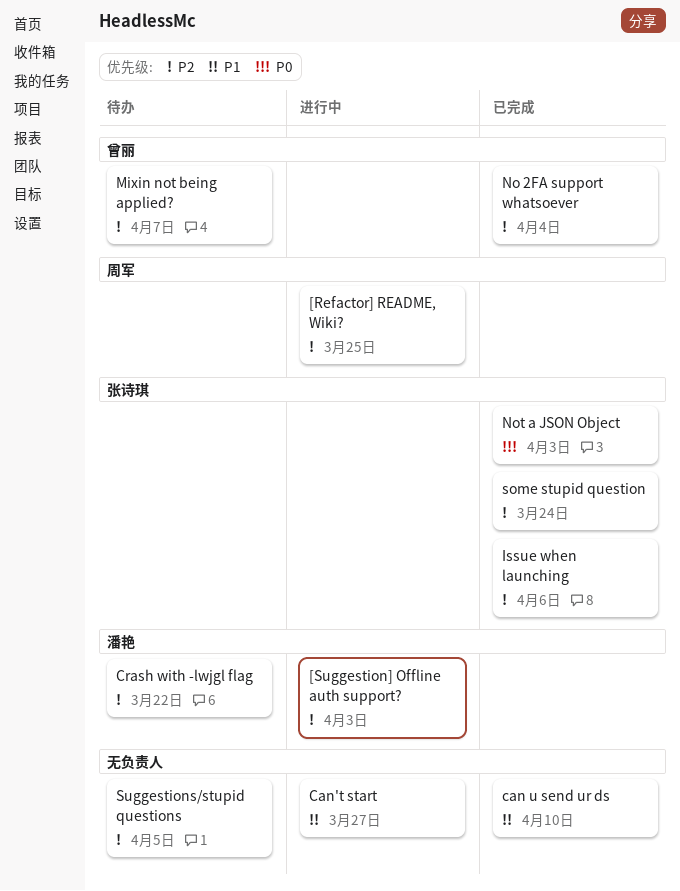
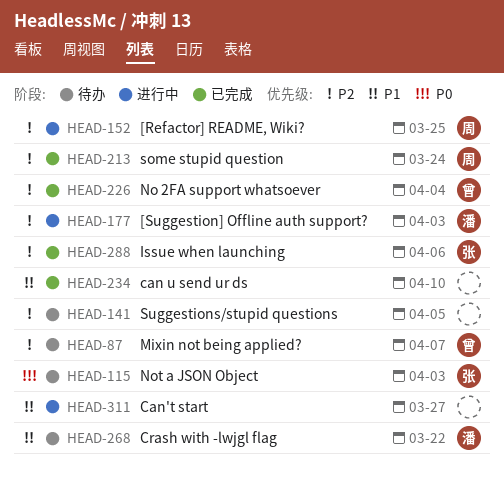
Crash with -lwjgl flag, priority: P2 -> P1
Not a JSON Object, status: 已完成 -> 待办
some stupid question, owner: 张诗琪 -> 周军

